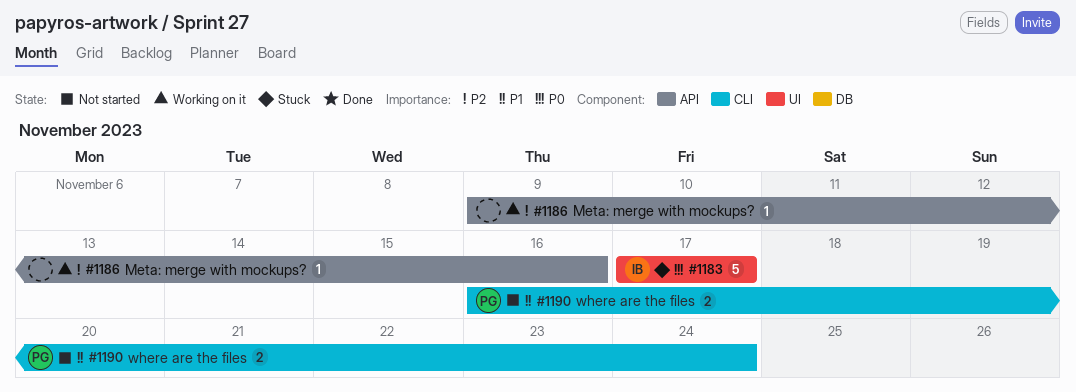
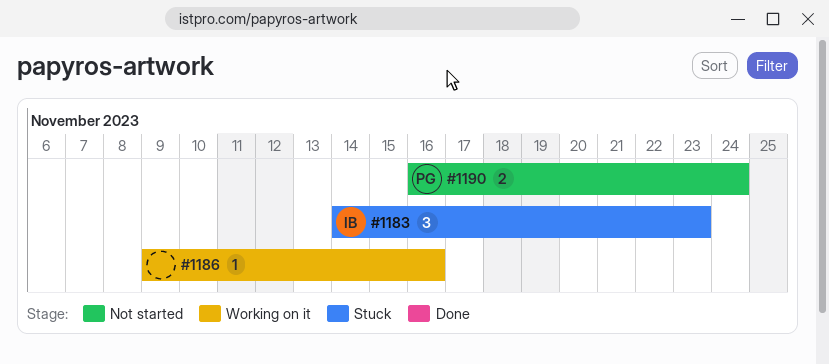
#1183, estimate: 5 -> 3
#1183, start: Nov 17 -> Nov 14
#1183, due: Nov 17 -> Nov 23

